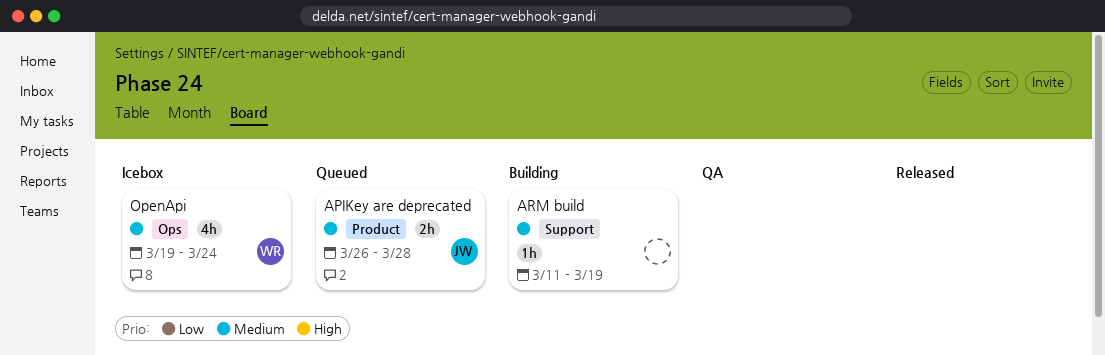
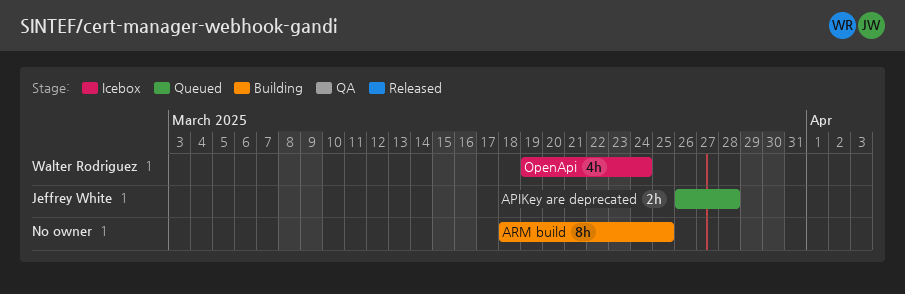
ARM build, estimate: 1h -> 8h
ARM build, start: Mar 11 -> Mar 18
ARM build, due: Mar 19 -> Mar 25

